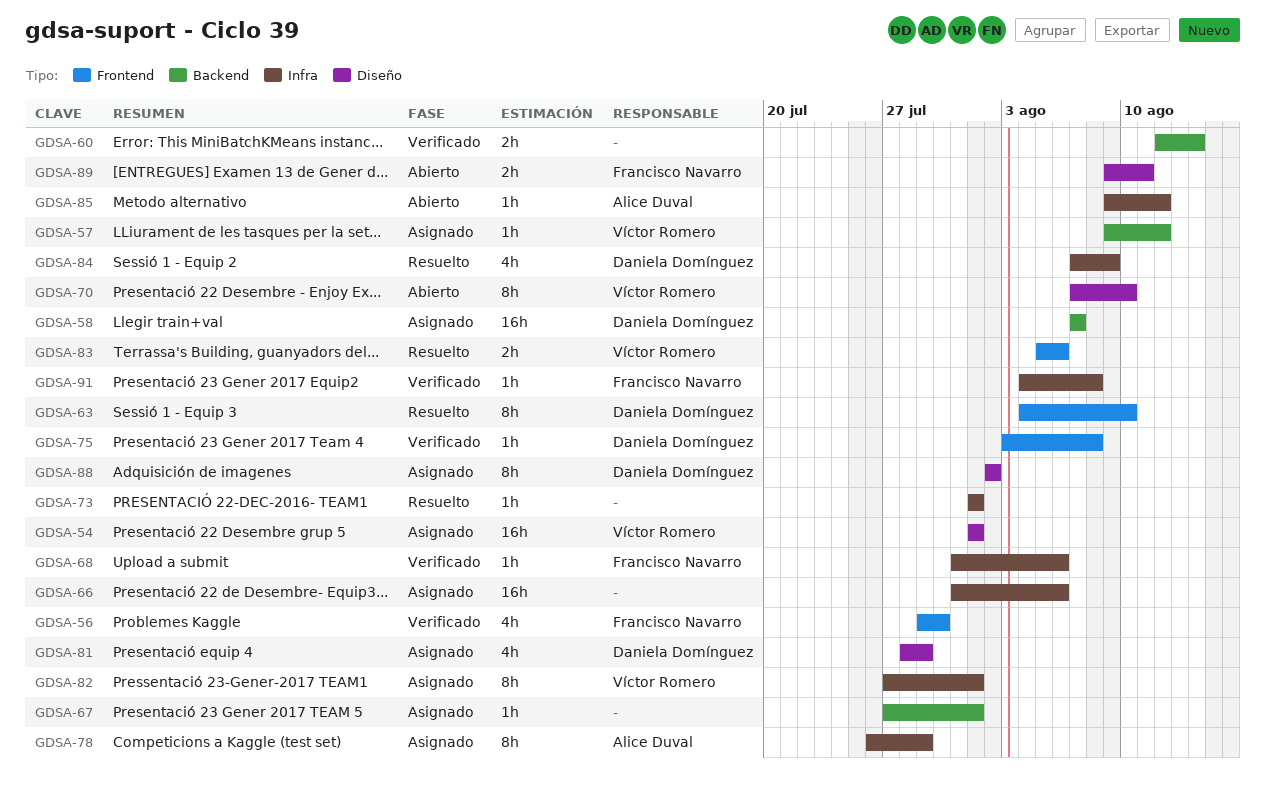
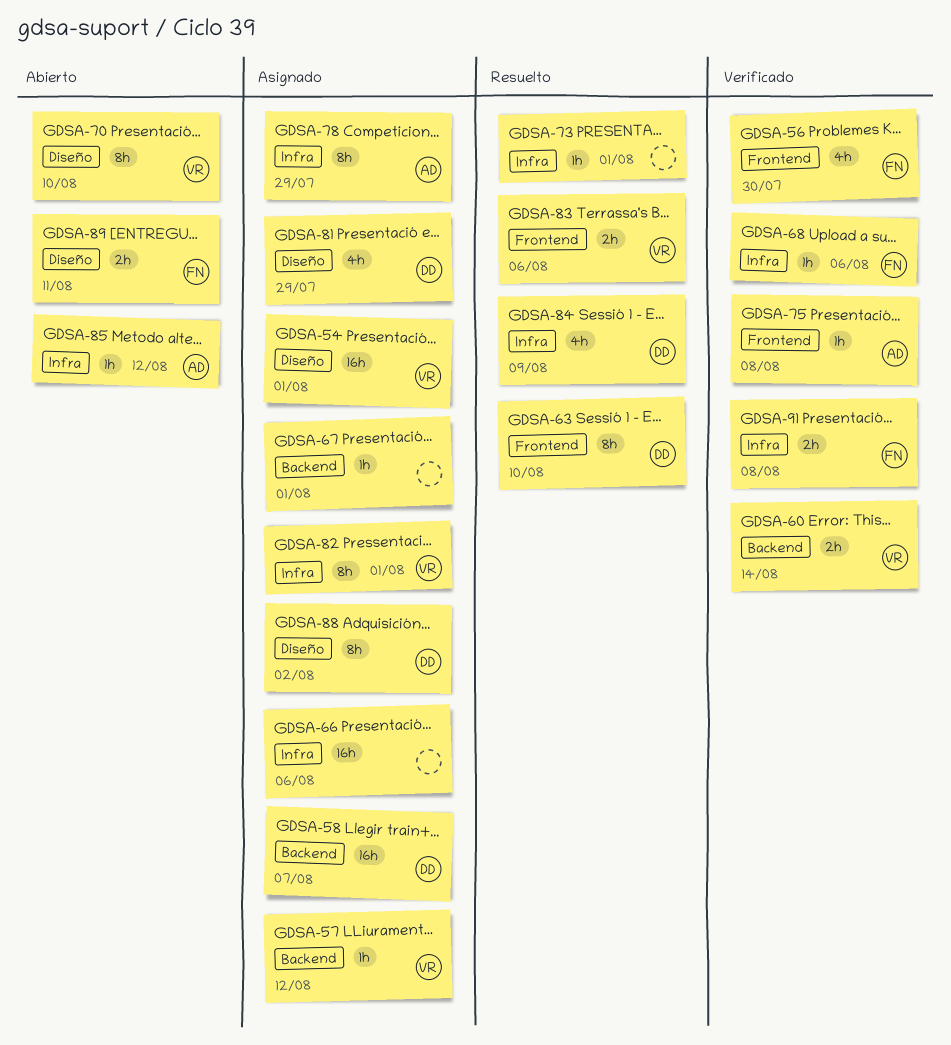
GDSA-60, owner: none -> Víctor Romero
GDSA-75, owner: Daniela Domínguez -> Alice Duval
GDSA-91, estimate: 1h -> 2h

